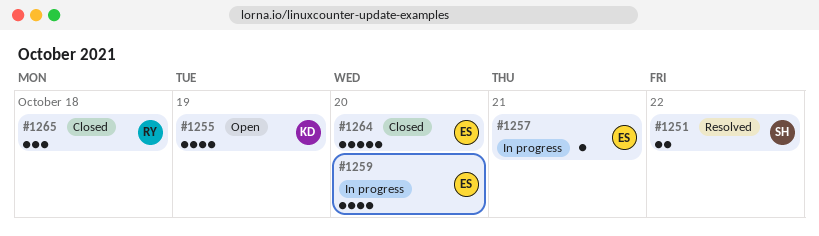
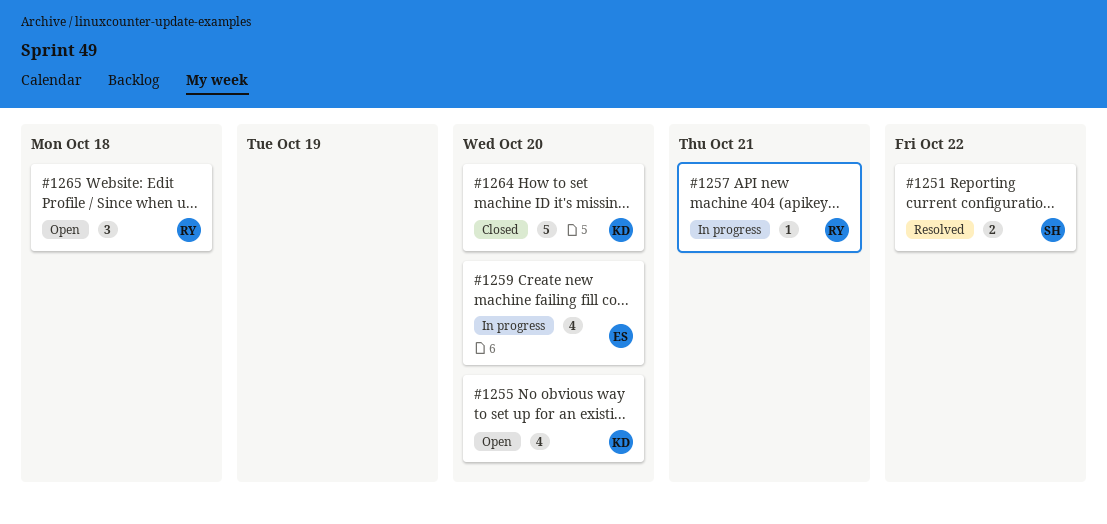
#1255, due: Oct 19 -> Oct 20
#1257, owner: ES -> RY
#1264, owner: ES -> KD
#1265, status: Closed -> Open

